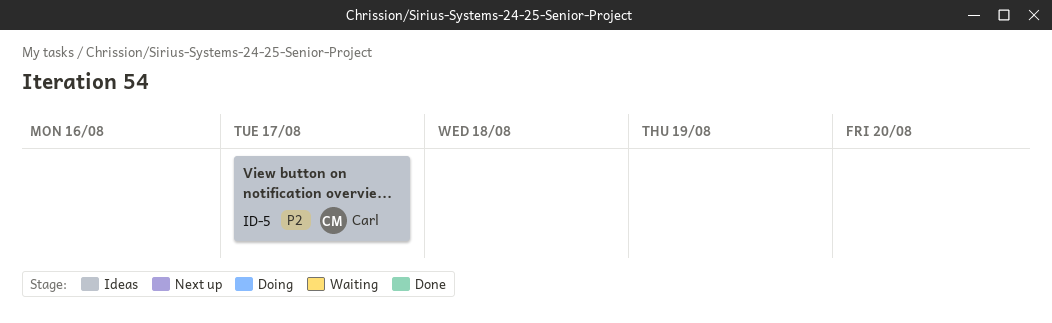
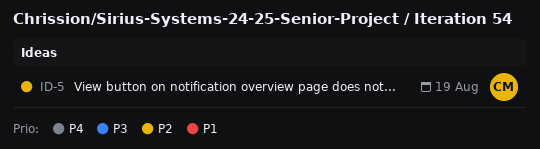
ID-5, due: Aug 17 -> Aug 19

